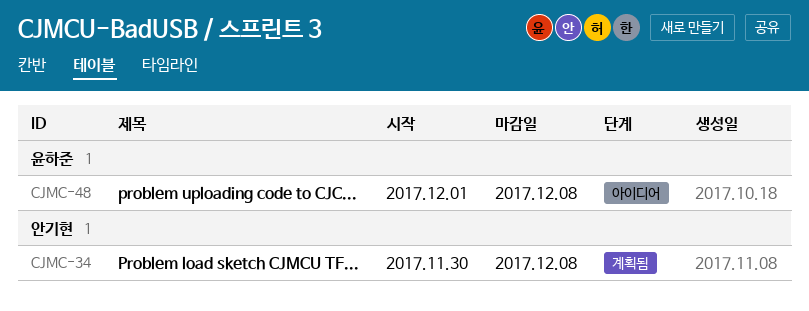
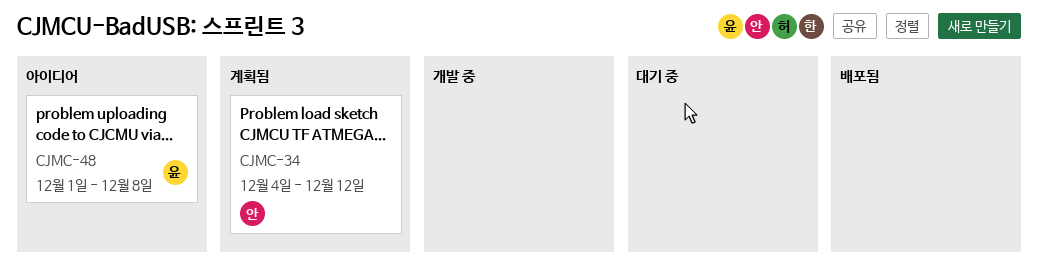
CJMC-34, start: Nov 30 -> Dec 4
CJMC-34, due: Dec 8 -> Dec 12

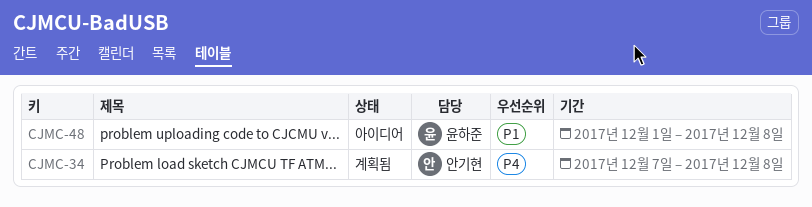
CJMC-34, start: Dec 4 -> Dec 7
CJMC-34, due: Dec 12 -> Dec 8

